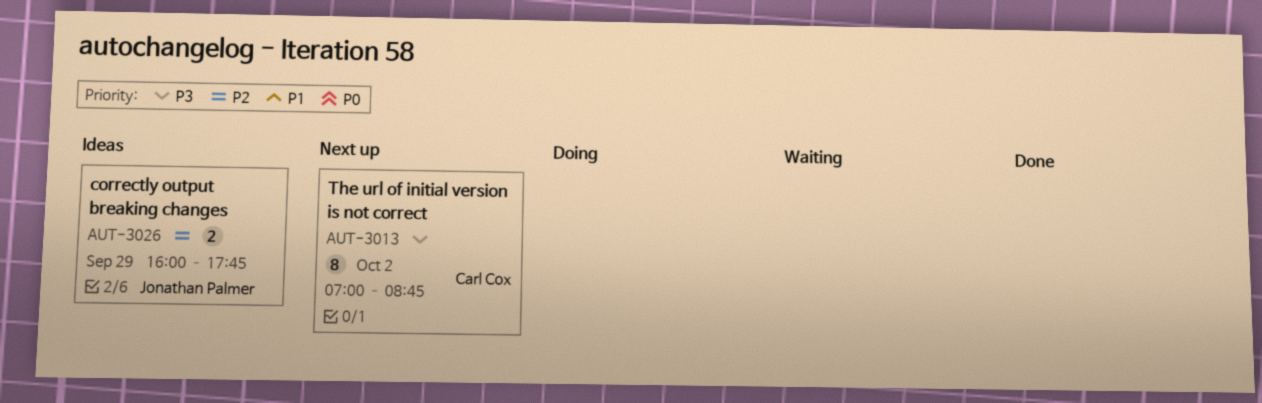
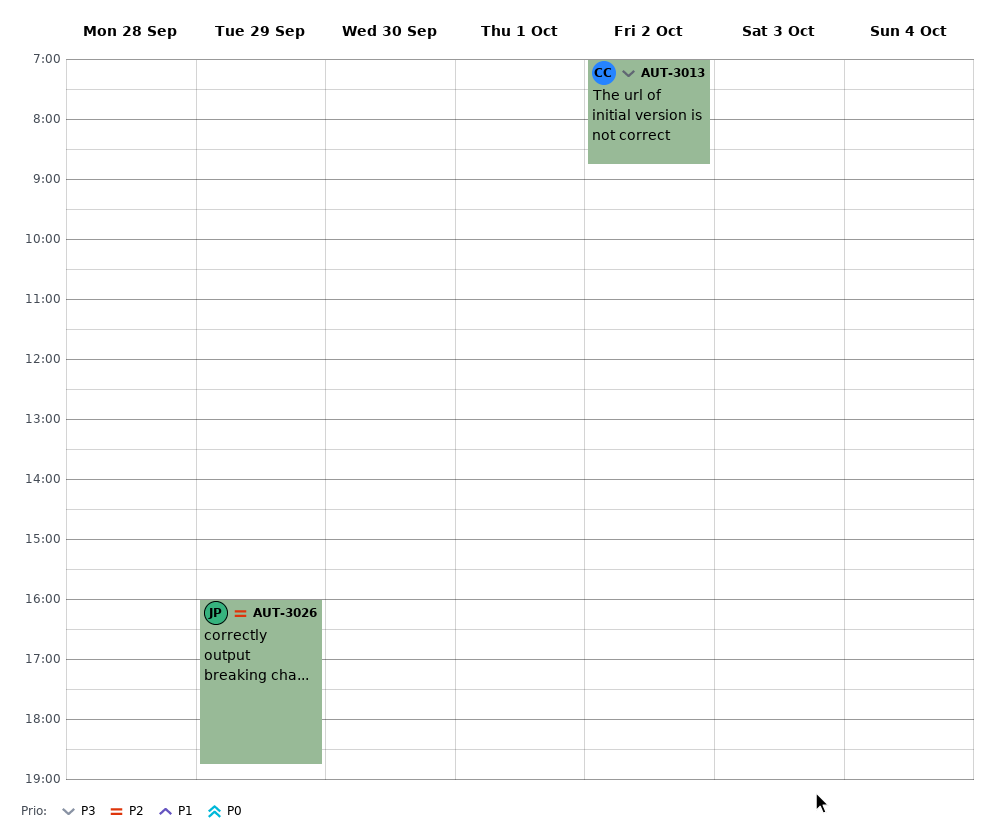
AUT-3026, ends: 17:45 -> 18:45

